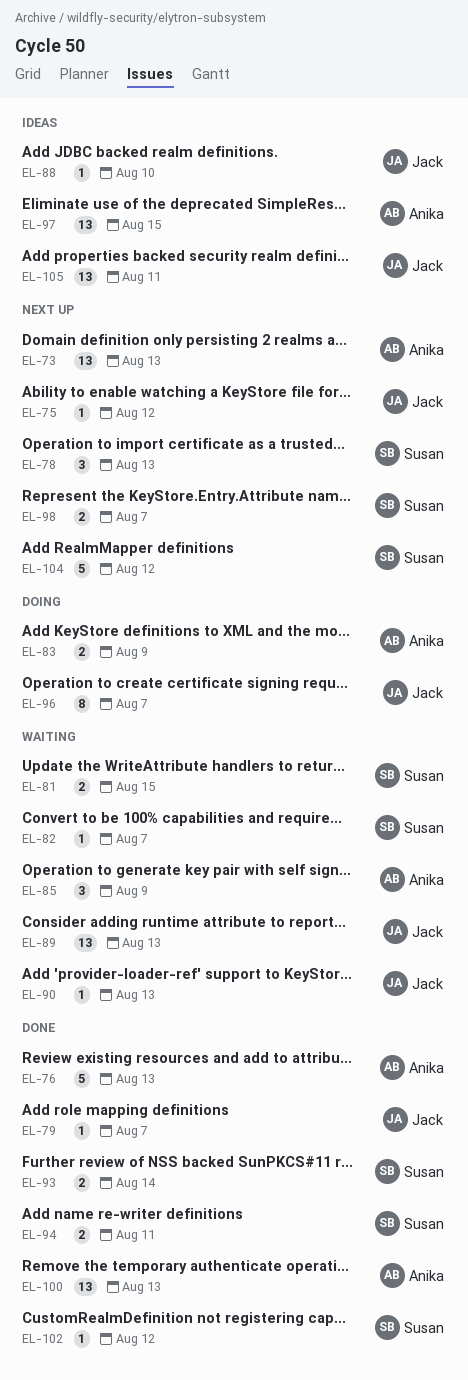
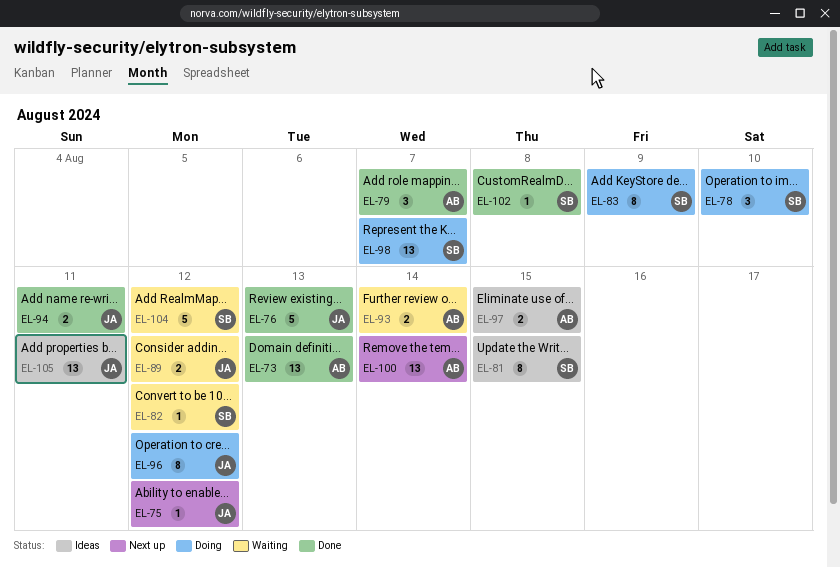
EL-73, status: Next up -> Done
EL-76, owner: Anika -> Jack
EL-78, status: Next up -> Doing
EL-78, due: Aug 13 -> Aug 10
EL-79, owner: Jack -> Anika
EL-79, estimate: 1 -> 3
EL-81, status: Waiting -> Ideas
EL-81, estimate: 2 -> 8
EL-82, due: Aug 7 -> Aug 12
EL-83, owner: Anika -> Susan
EL-83, estimate: 2 -> 8
EL-85: present -> none
EL-88: present -> none
EL-89, estimate: 13 -> 2
EL-89, due: Aug 13 -> Aug 12
EL-90: present -> none
EL-93, status: Done -> Waiting
EL-93, owner: Susan -> Anika
EL-94, owner: Susan -> Jack
EL-96, due: Aug 7 -> Aug 12
EL-97, estimate: 13 -> 2
EL-98, status: Next up -> Doing
EL-98, estimate: 2 -> 13
EL-100, status: Done -> Next up
EL-100, due: Aug 13 -> Aug 14
EL-102, due: Aug 12 -> Aug 8
EL-104, status: Next up -> Waiting

